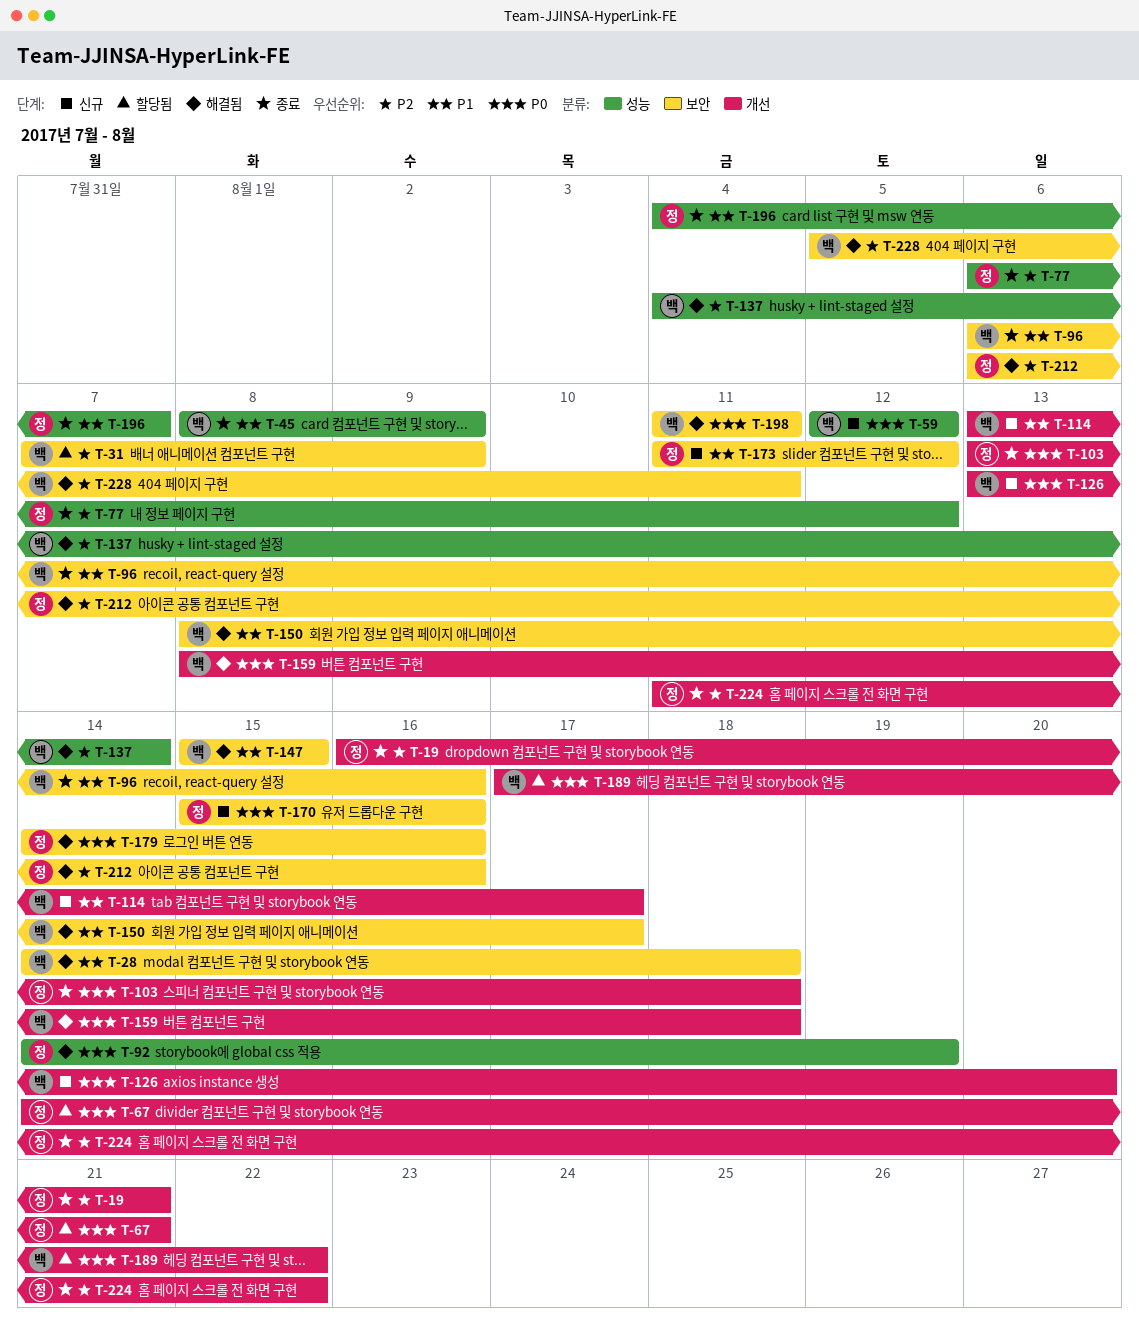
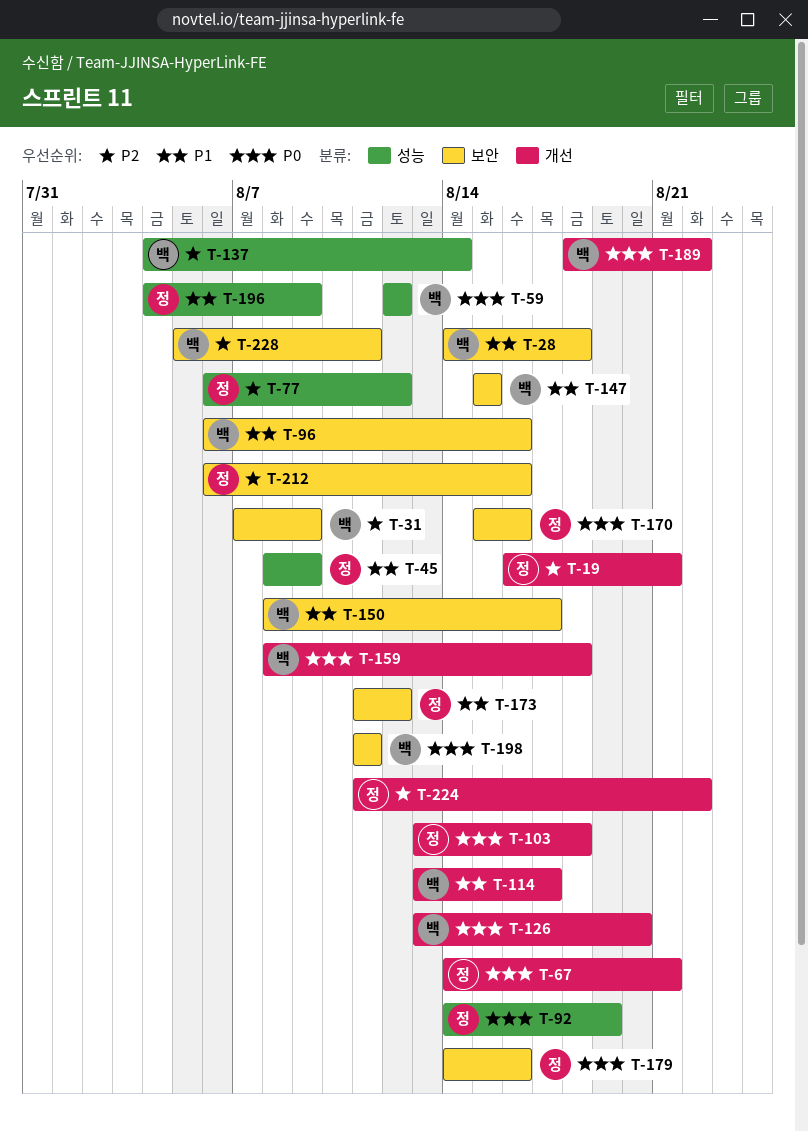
T-45, owner: 백 -> 정
T-189, start: Aug 17 -> Aug 18
T-196, due: Aug 7 -> Aug 9

